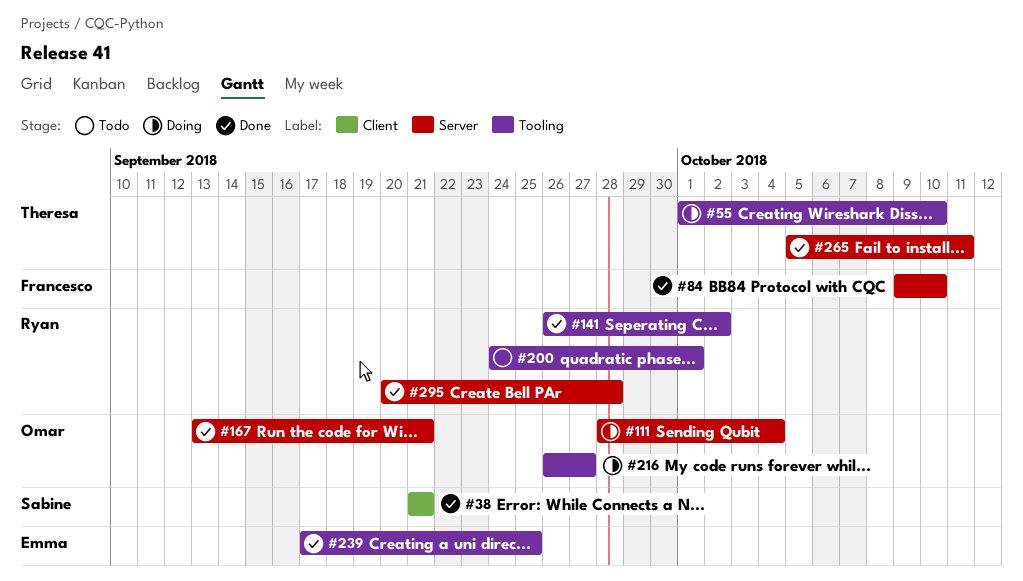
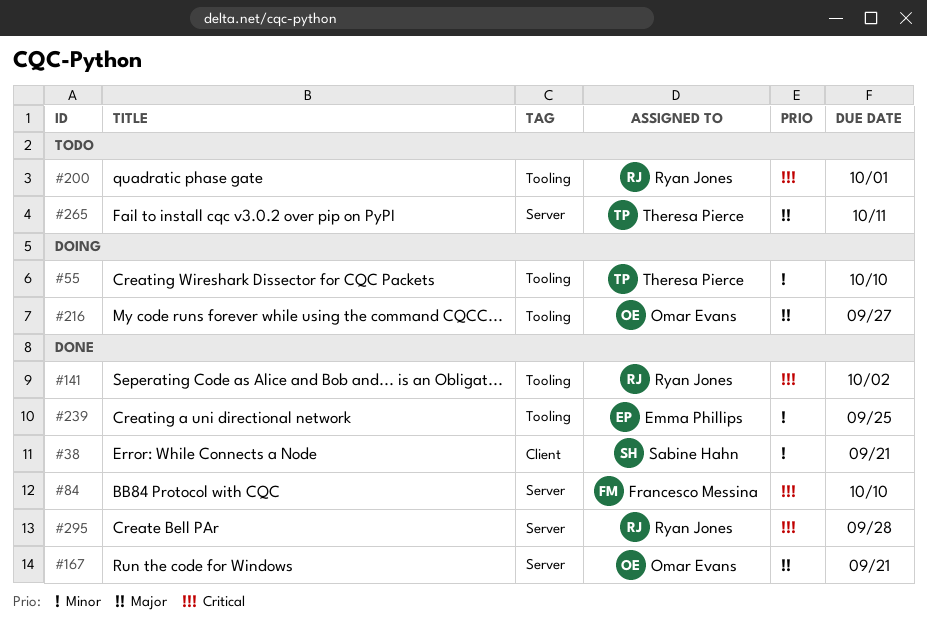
#111: present -> none
#265, status: Done -> Todo

